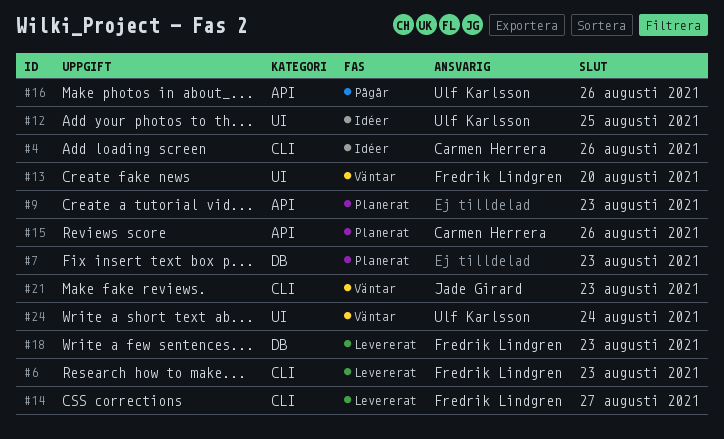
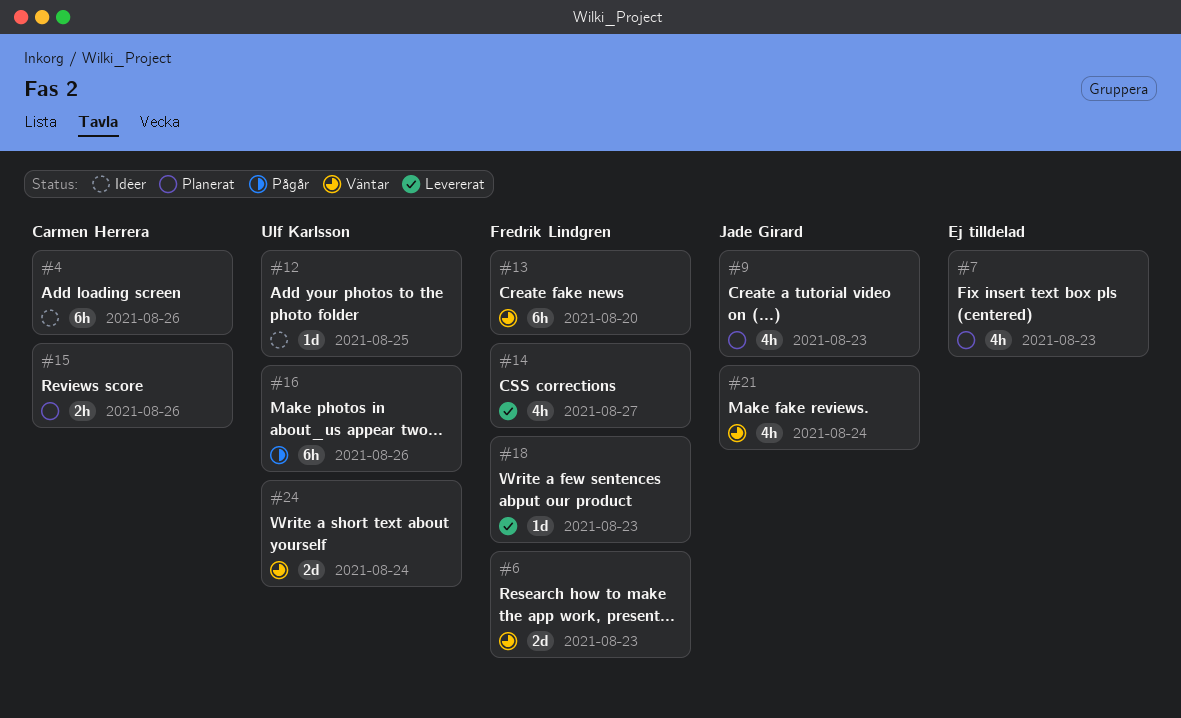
#6, status: Levererat -> Väntar
#9, owner: none -> Jade Girard
#21, due: Aug 23 -> Aug 24

